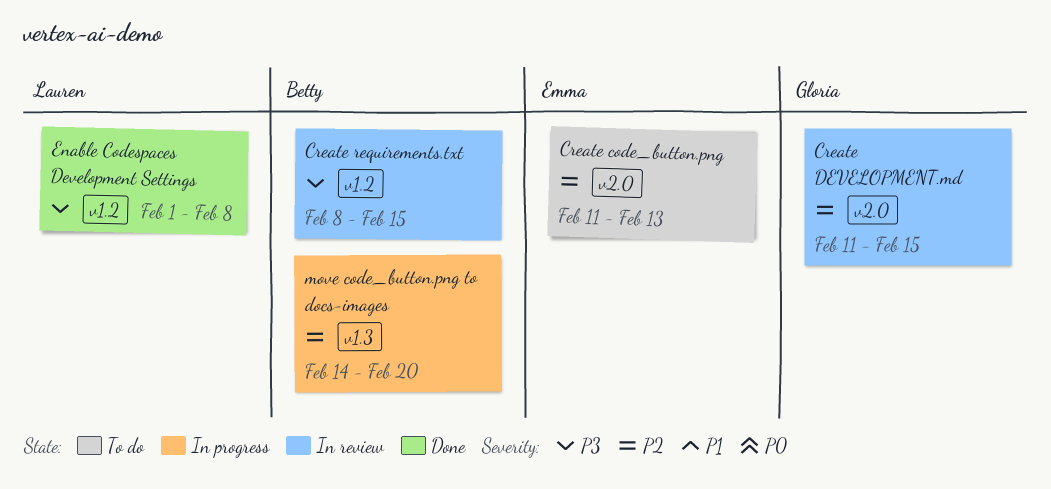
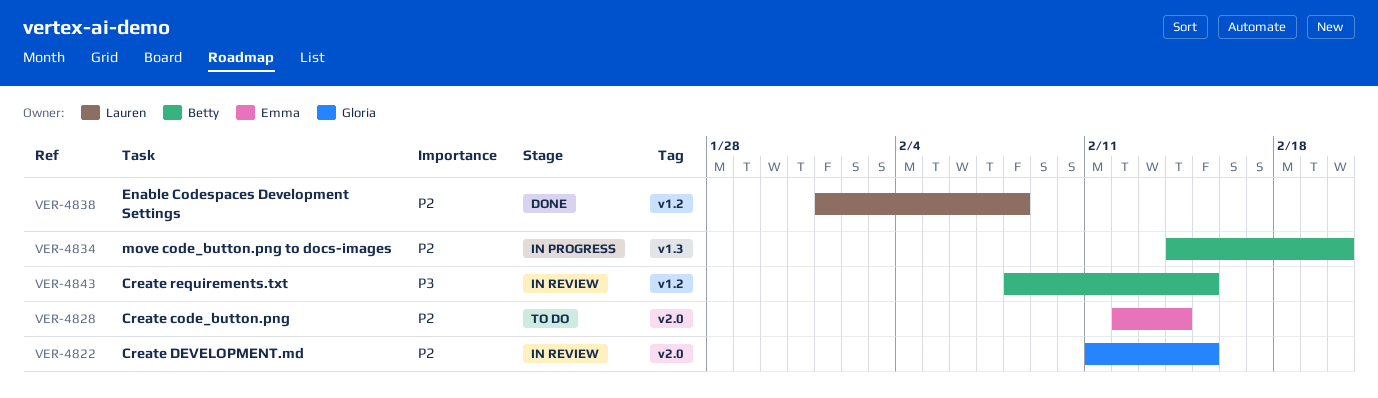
Create code_button.png, start: Feb 11 -> Feb 12
Create code_button.png, due: Feb 13 -> Feb 14
Enable Codespaces Development Settings, priority: P3 -> P2

